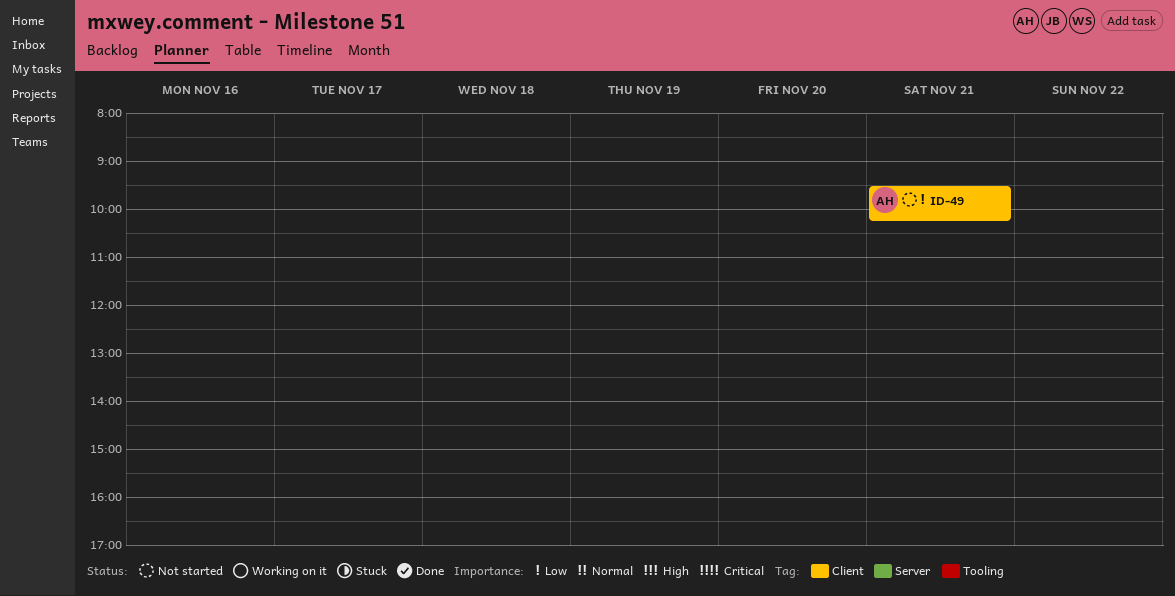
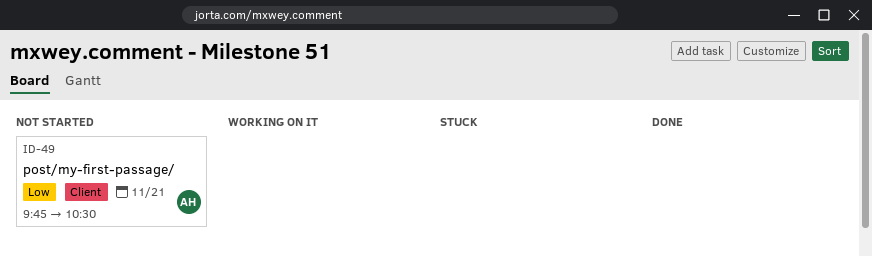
ID-49, begins: 09:30 -> 09:45
ID-49, ends: 10:15 -> 10:30

